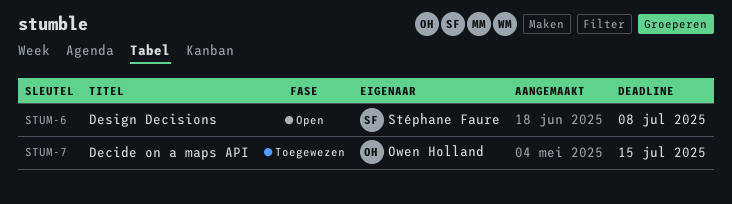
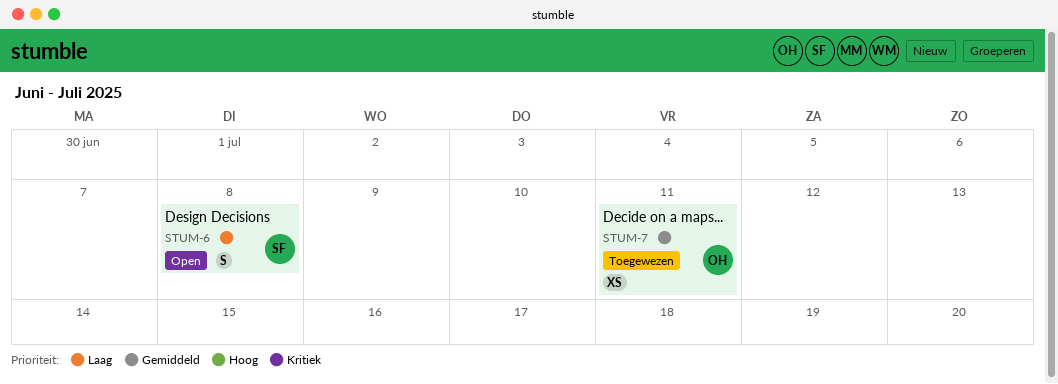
STUM-7, due: Jul 15 -> Jul 11

